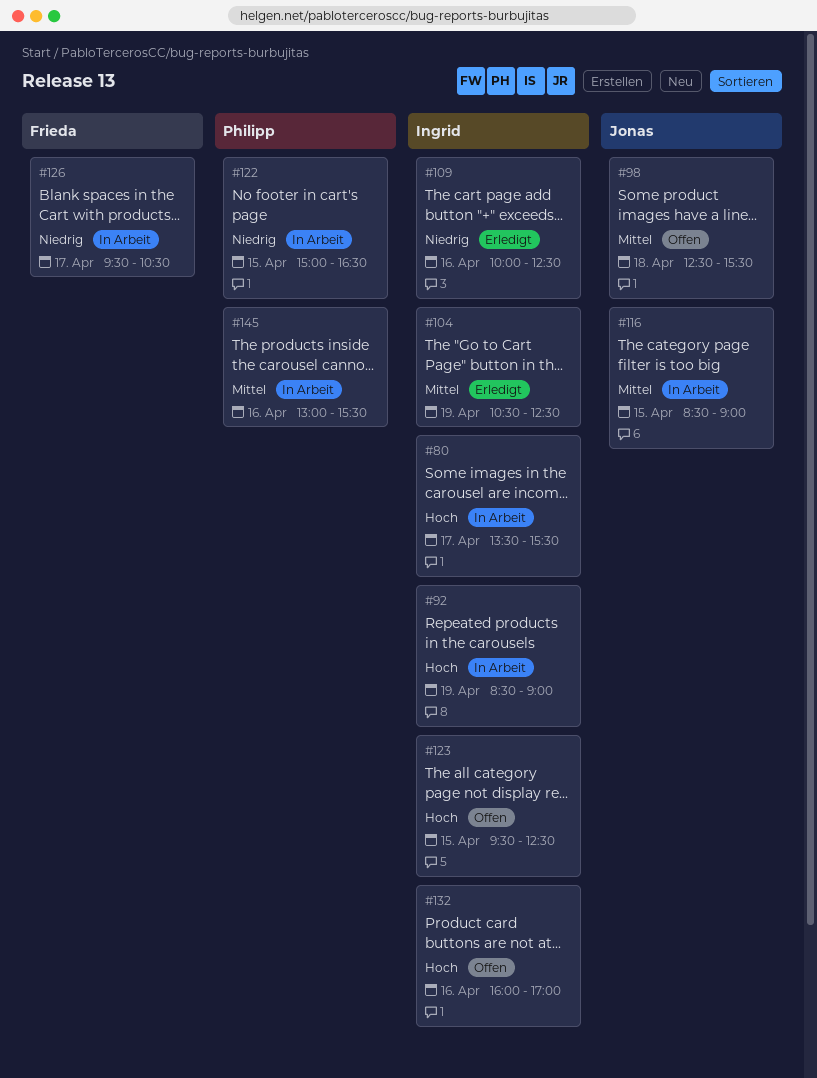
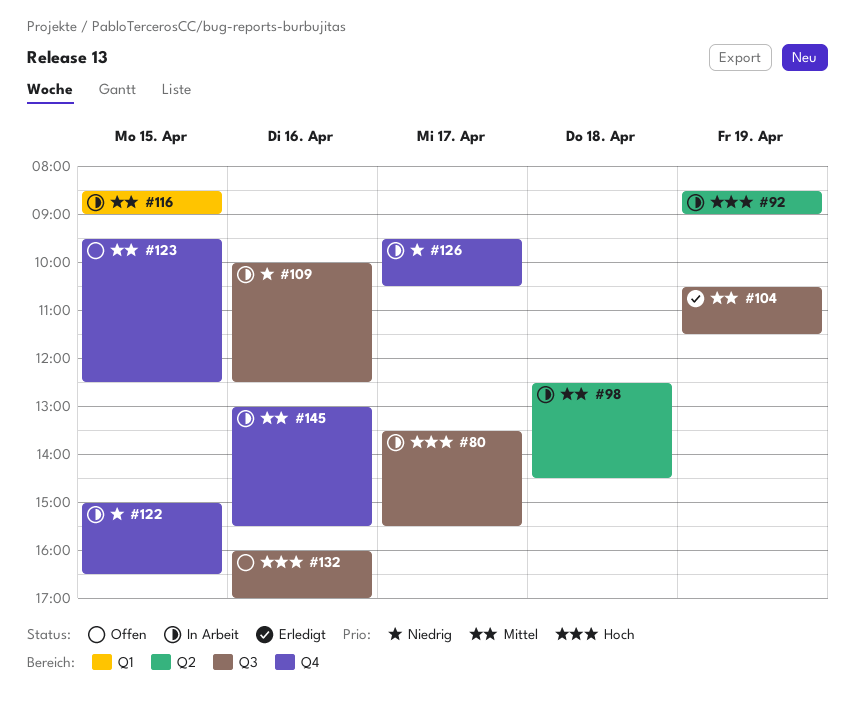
#98, status: Offen -> In Arbeit
#98, ends: 15:30 -> 14:30
#104, ends: 12:30 -> 11:30
#109, status: Erledigt -> In Arbeit
#123, priority: Hoch -> Mittel

